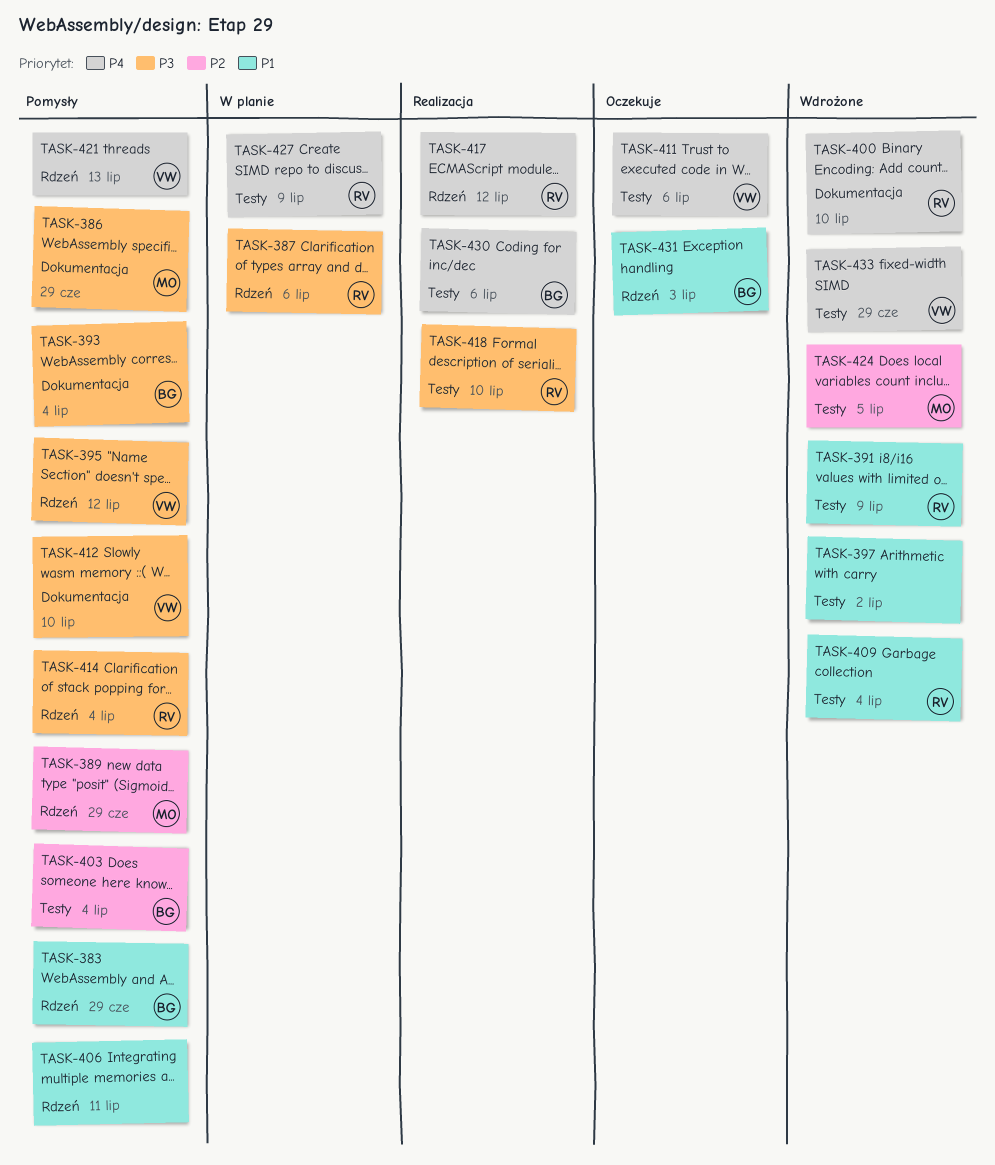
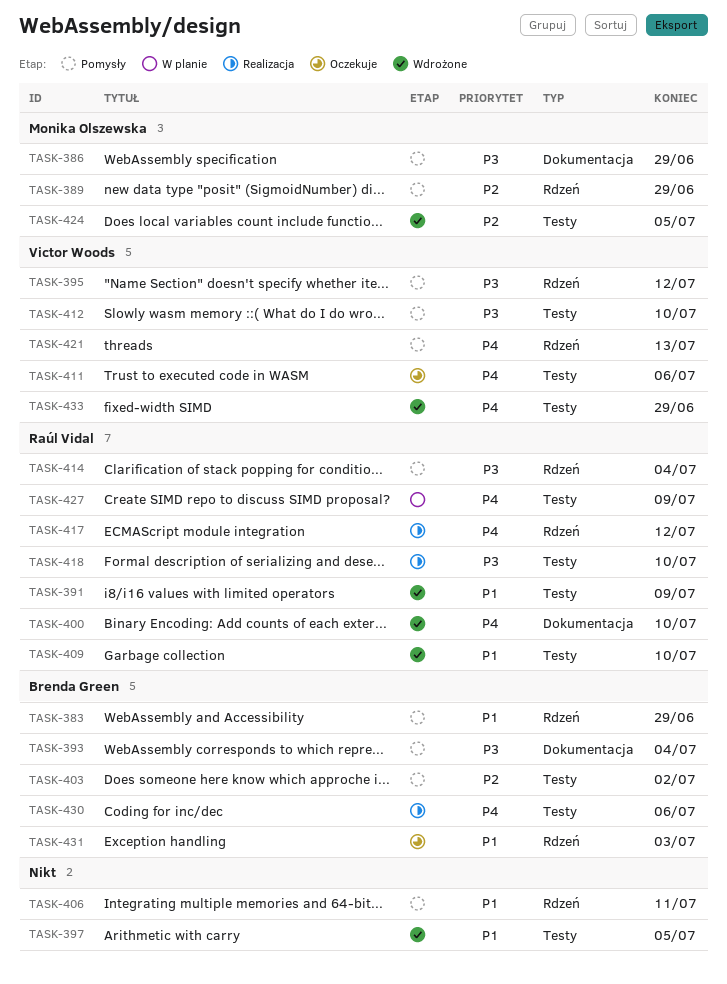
TASK-387: present -> none
TASK-397, due: Jul 2 -> Jul 5
TASK-403, due: Jul 4 -> Jul 2
TASK-409, due: Jul 4 -> Jul 10
TASK-412, label: Dokumentacja -> Testy

